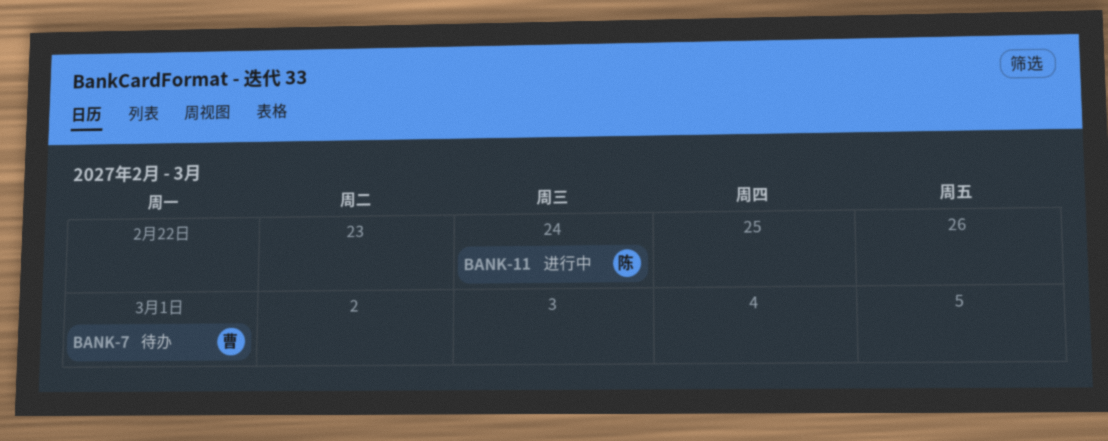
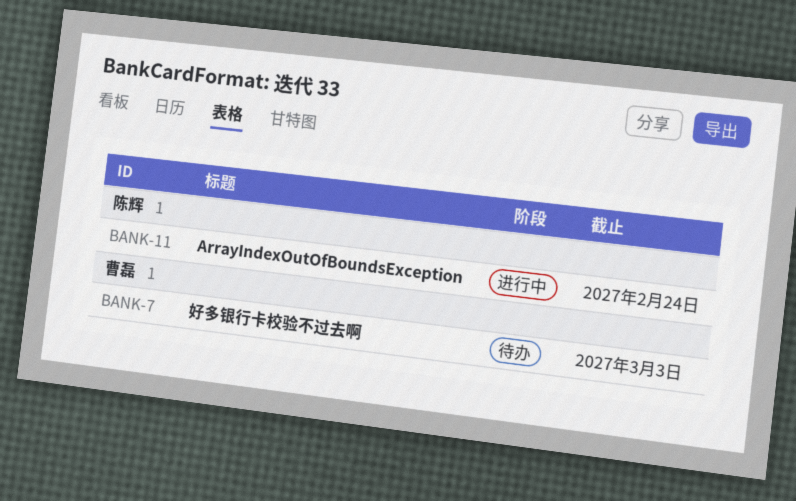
BANK-7, due: Mar 1 -> Mar 3

